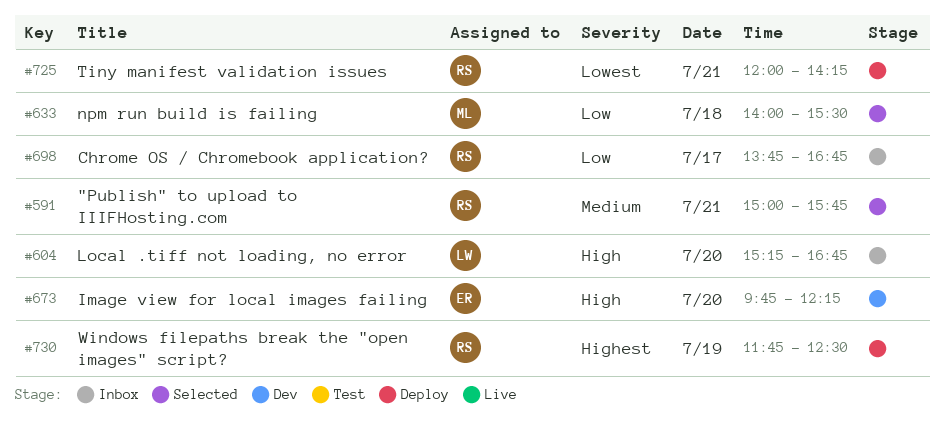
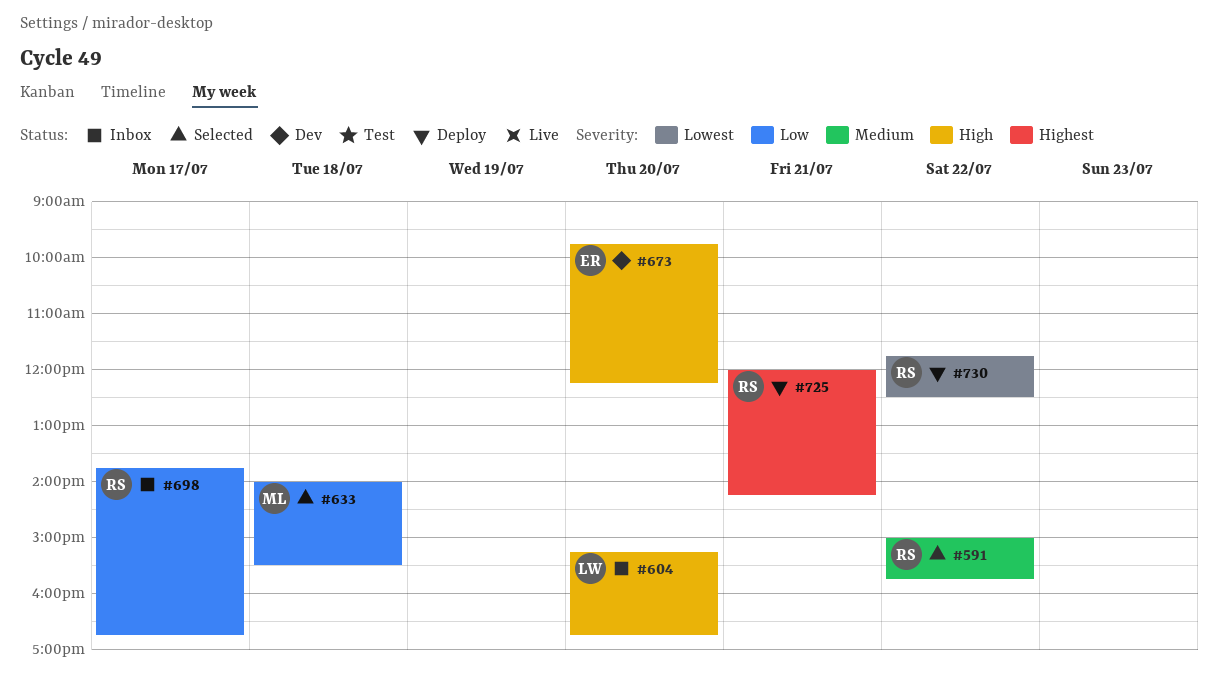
#591, day: Jul 21 -> Jul 22
#725, priority: Lowest -> Highest
#730, priority: Highest -> Lowest
#730, day: Jul 19 -> Jul 22

